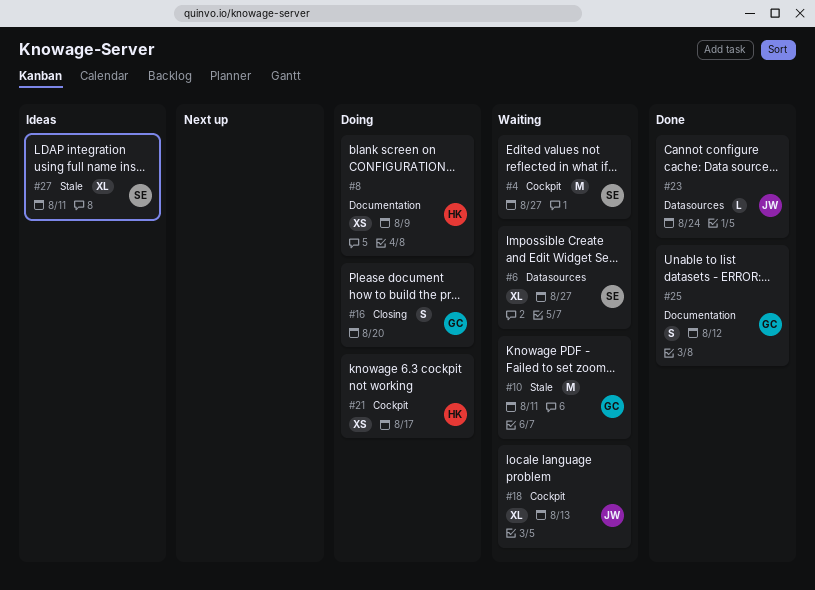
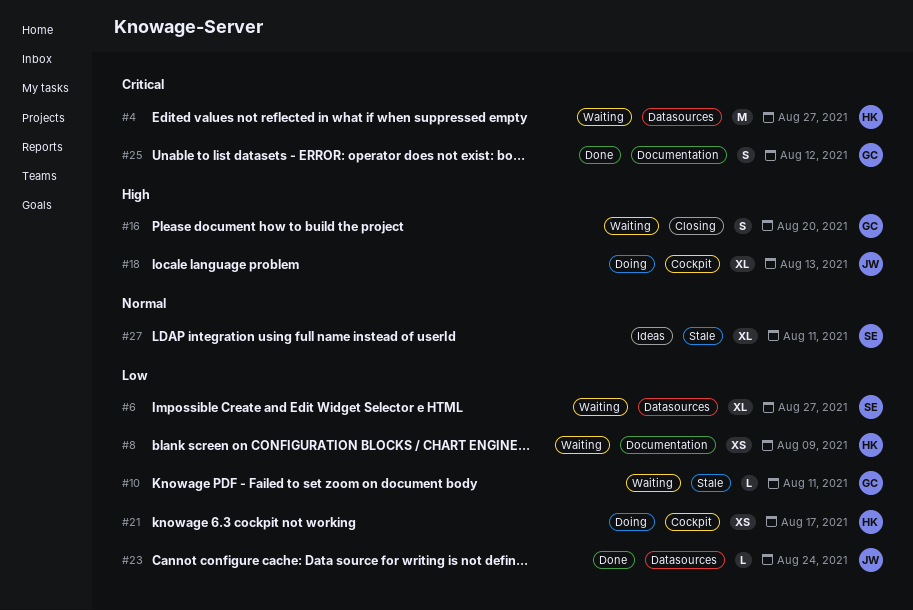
#4, owner: SE -> HK
#4, label: Cockpit -> Datasources
#8, status: Doing -> Waiting
#10, estimate: M -> L
#16, status: Doing -> Waiting
#18, status: Waiting -> Doing

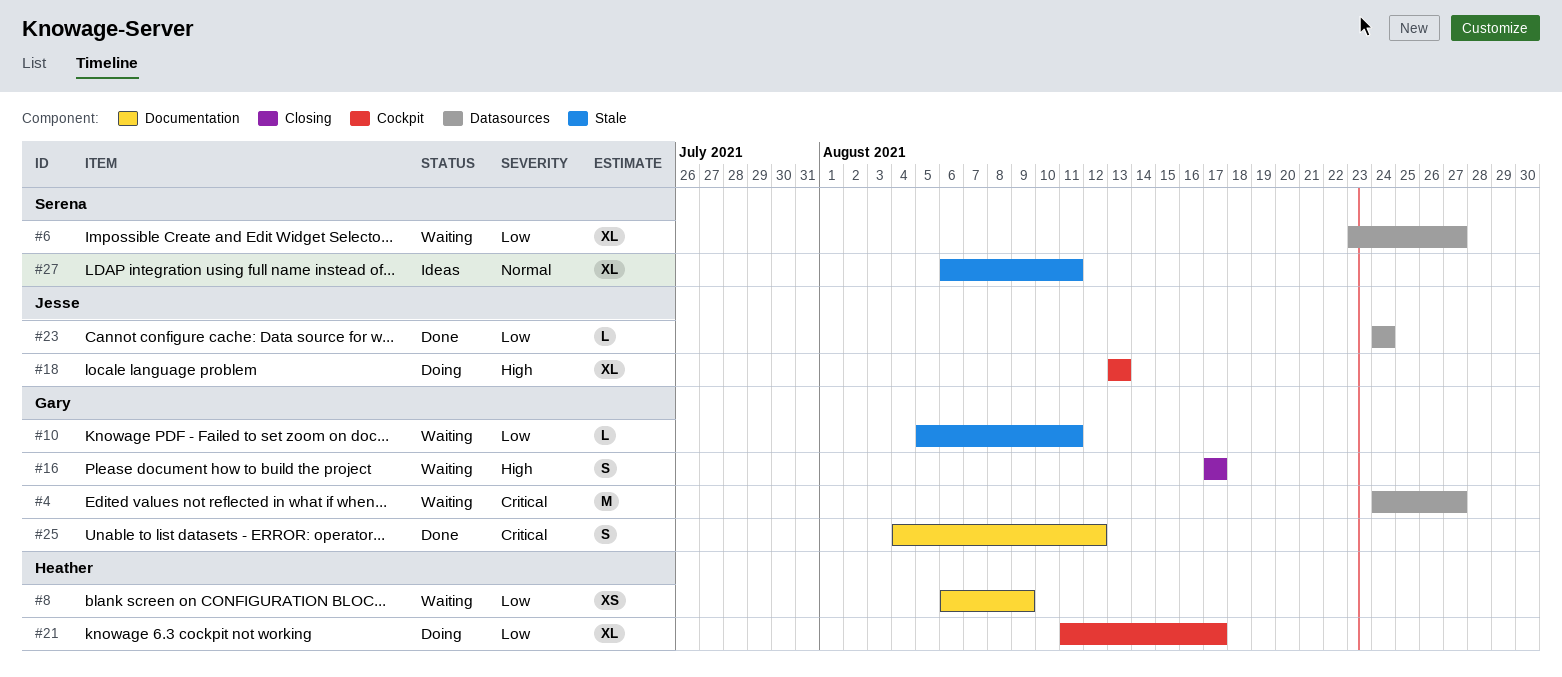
#4, owner: Heather -> Gary
#16, due: Aug 20 -> Aug 17
#21, estimate: XS -> XL

